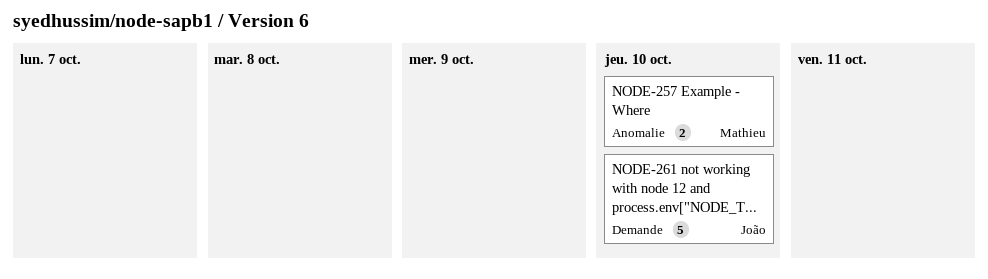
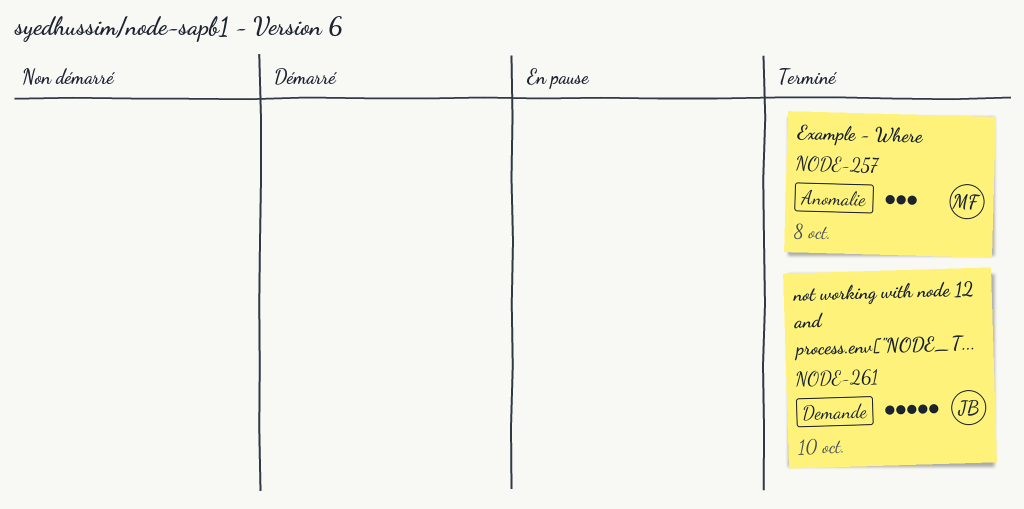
NODE-257, estimate: 2 -> 3
NODE-257, due: Oct 10 -> Oct 8

